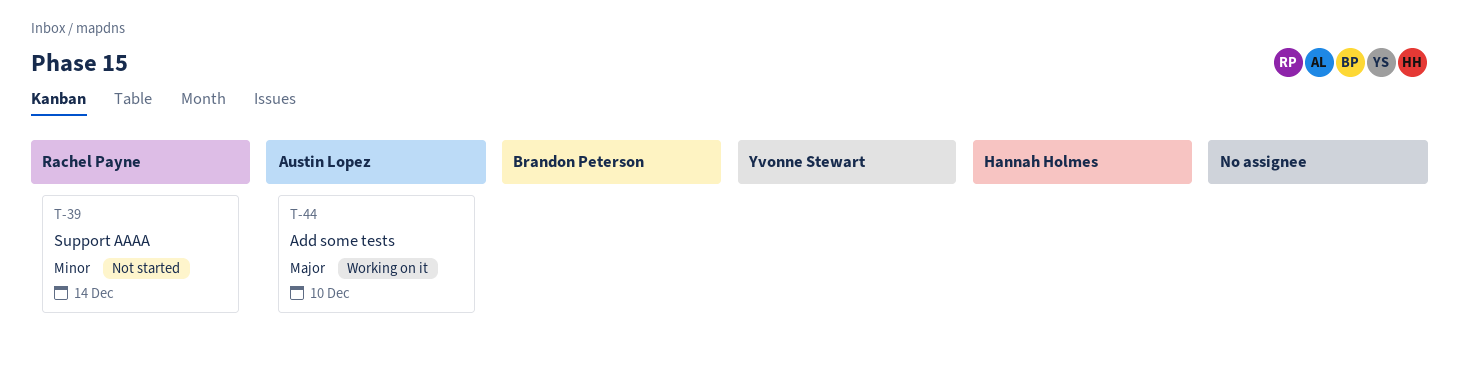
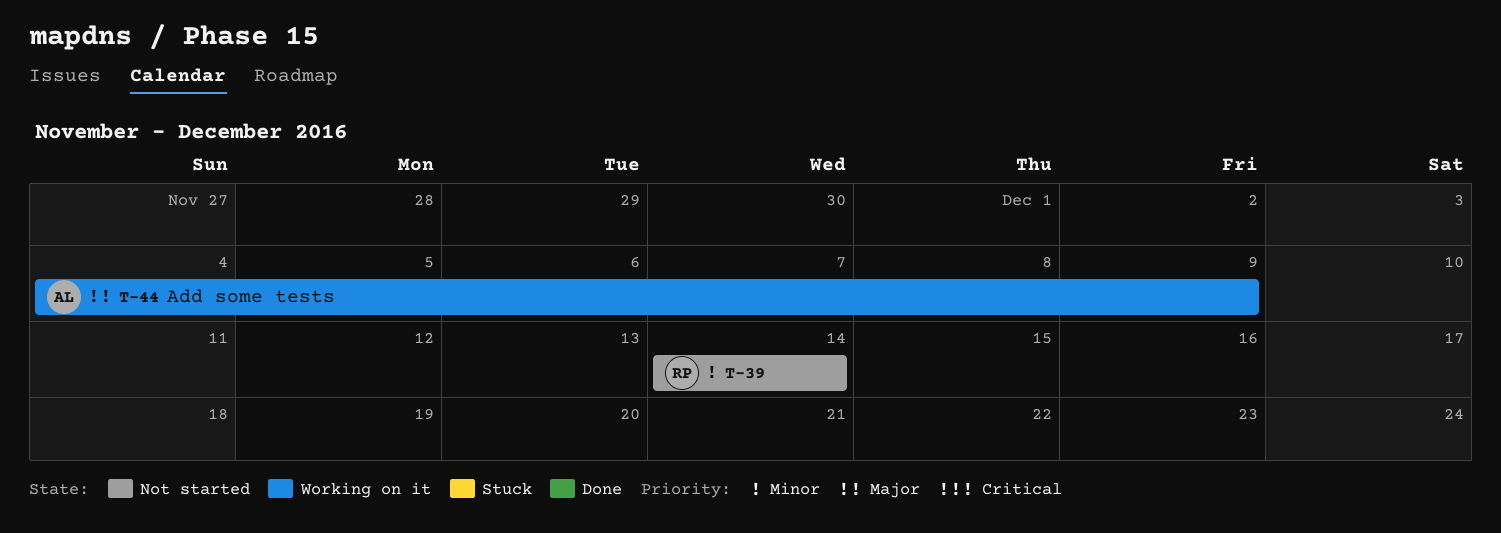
T-44, due: Dec 10 -> Dec 9

